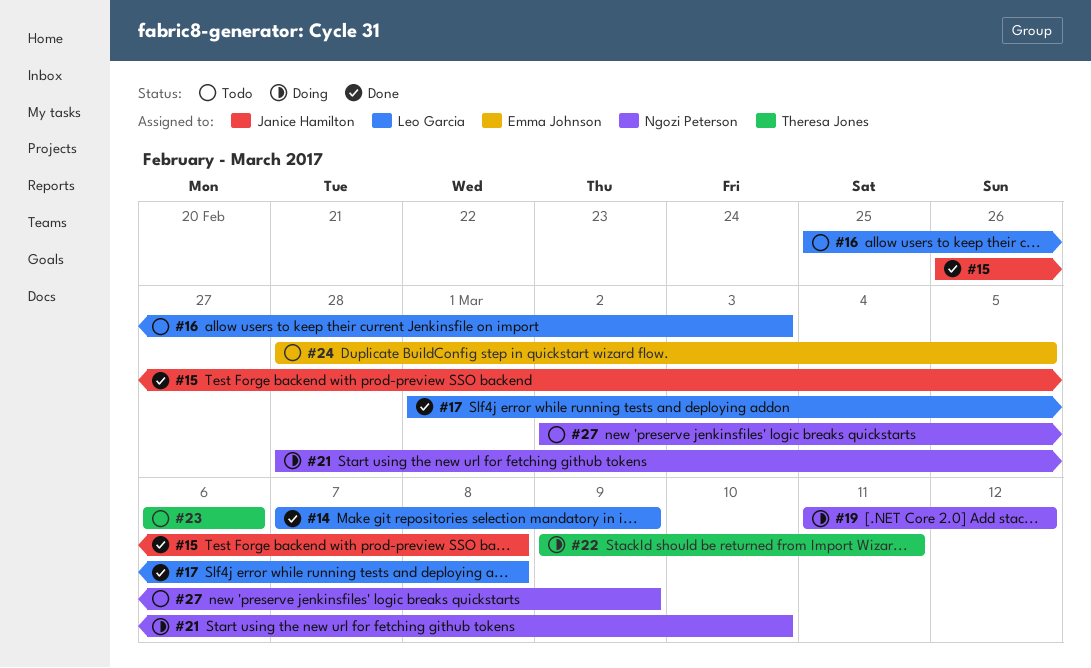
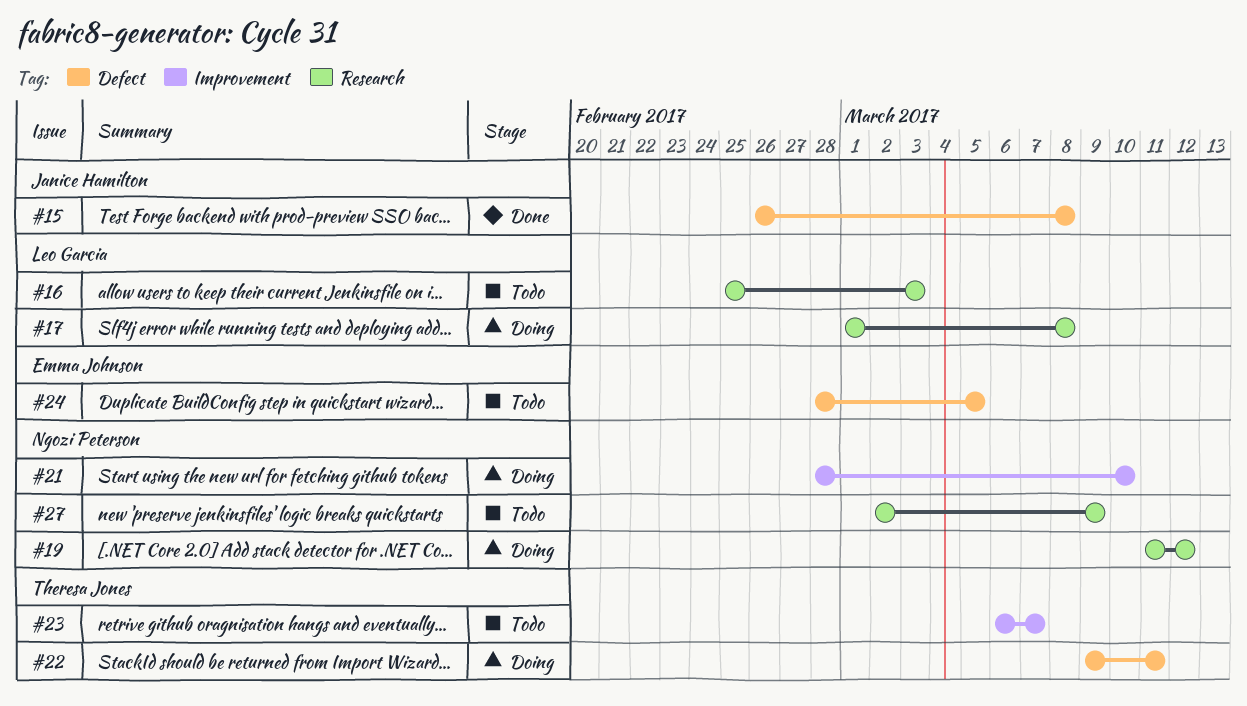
#14: present -> none
#17, status: Done -> Doing
#23, due: Mar 6 -> Mar 7

